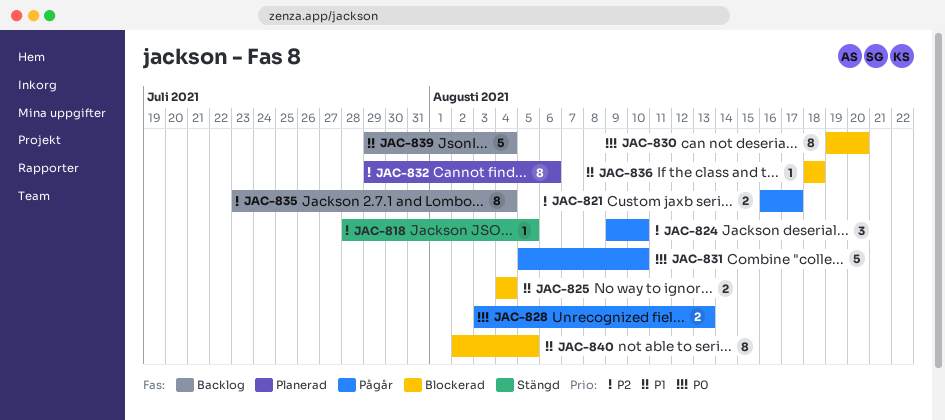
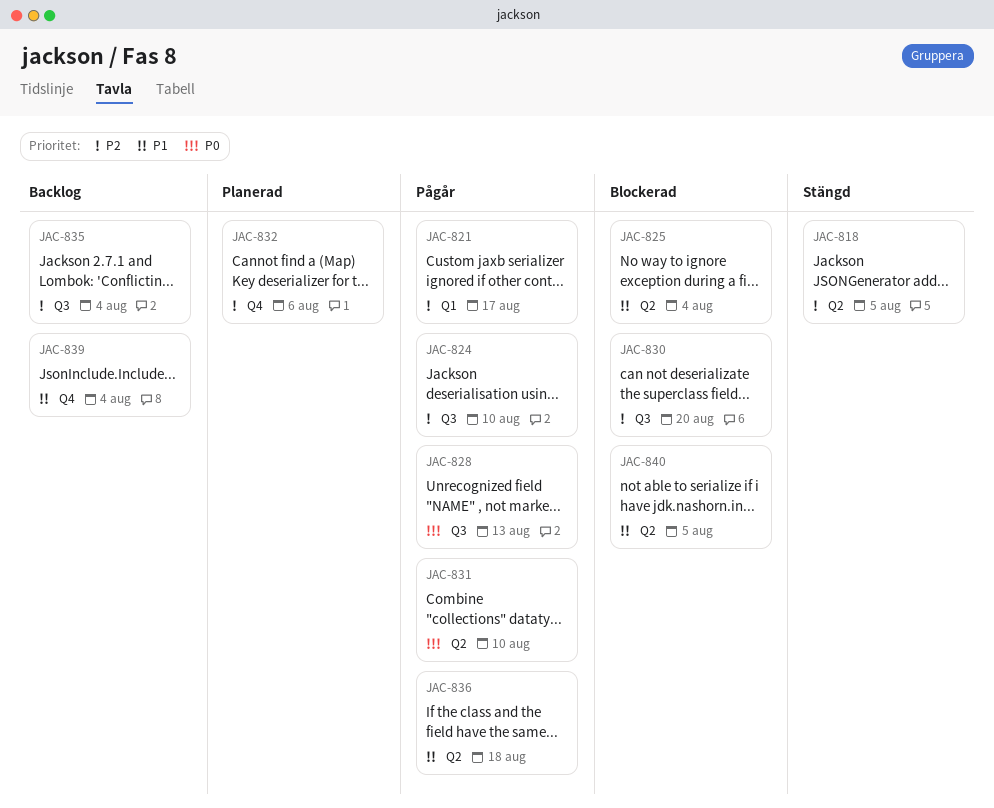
JAC-830, priority: P0 -> P2
JAC-836, status: Blockerad -> Pågår

